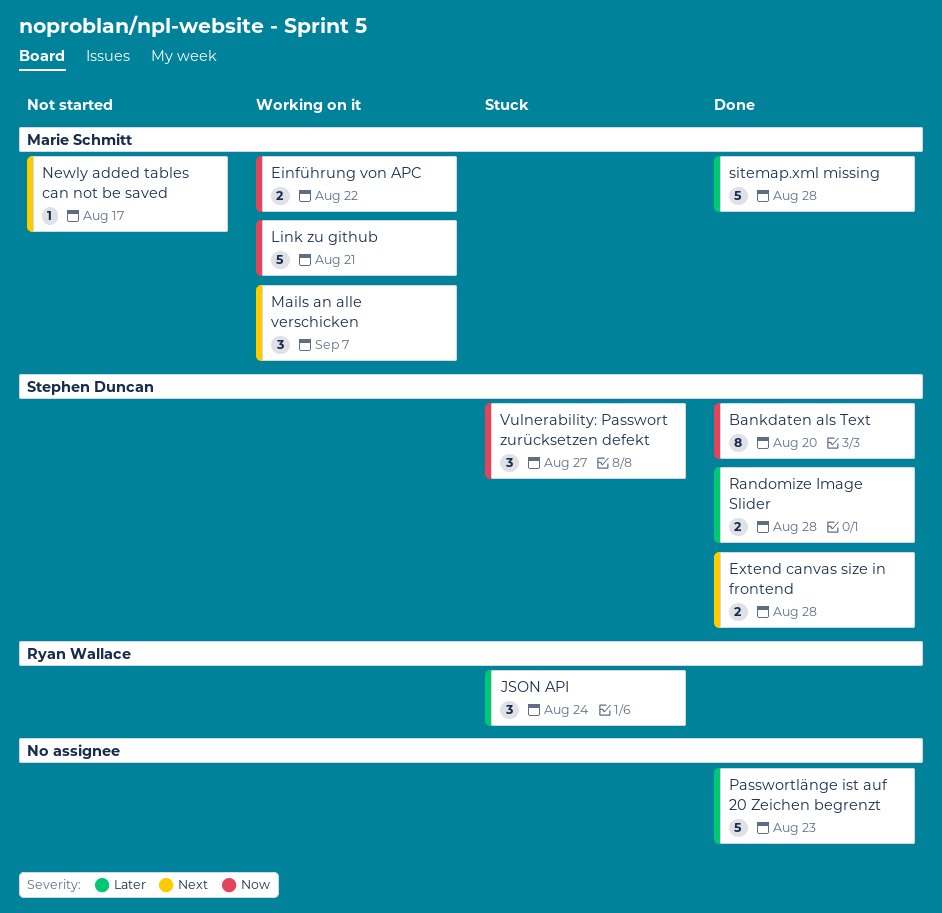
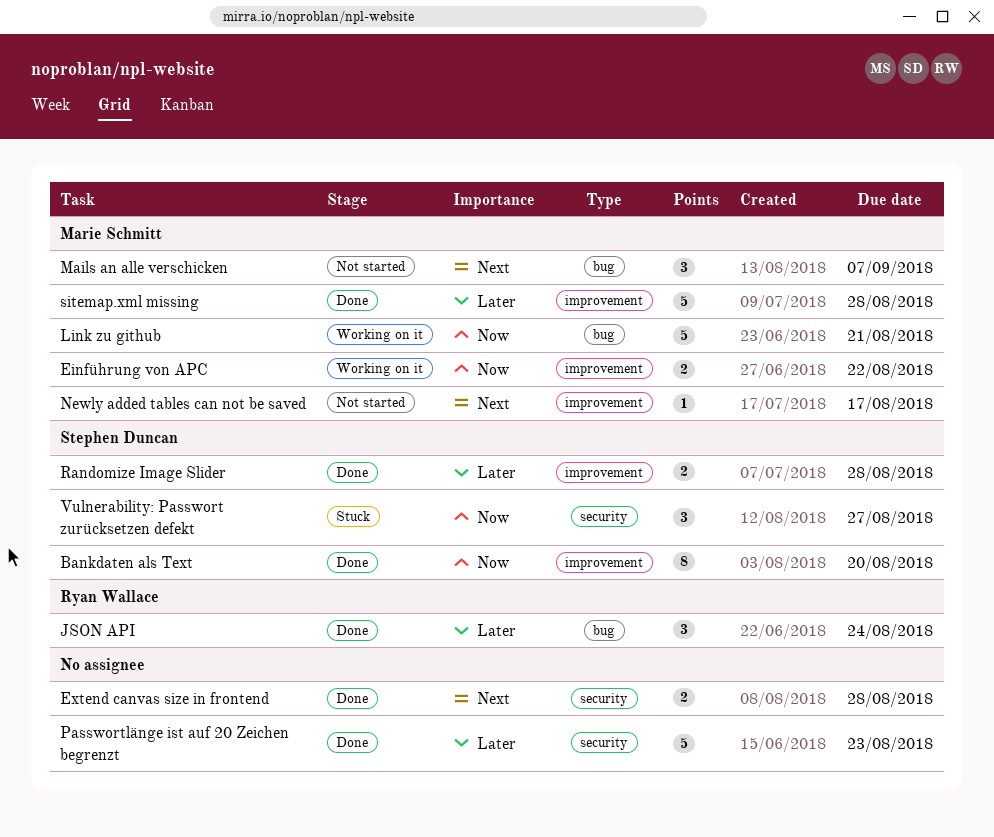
Extend canvas size in frontend, owner: Stephen Duncan -> none
JSON API, status: Stuck -> Done
Mails an alle verschicken, status: Working on it -> Not started

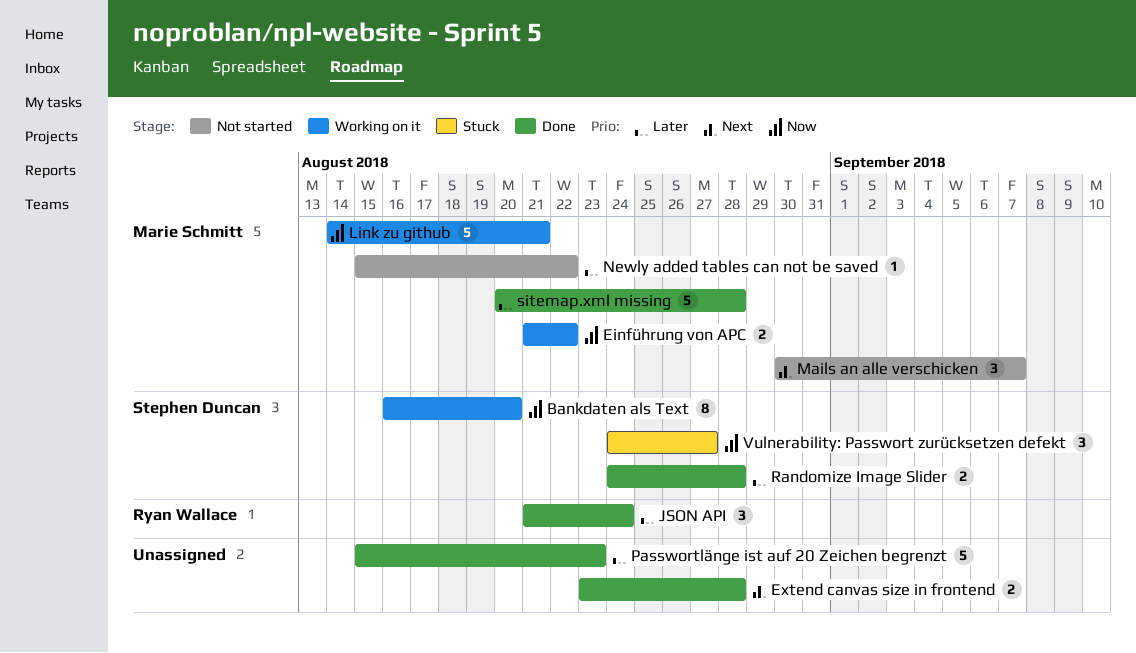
Bankdaten als Text, status: Done -> Working on it
Newly added tables can not be saved, priority: Next -> Later
Newly added tables can not be saved, due: Aug 17 -> Aug 22

